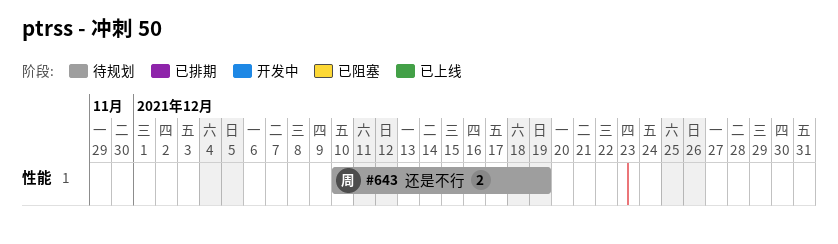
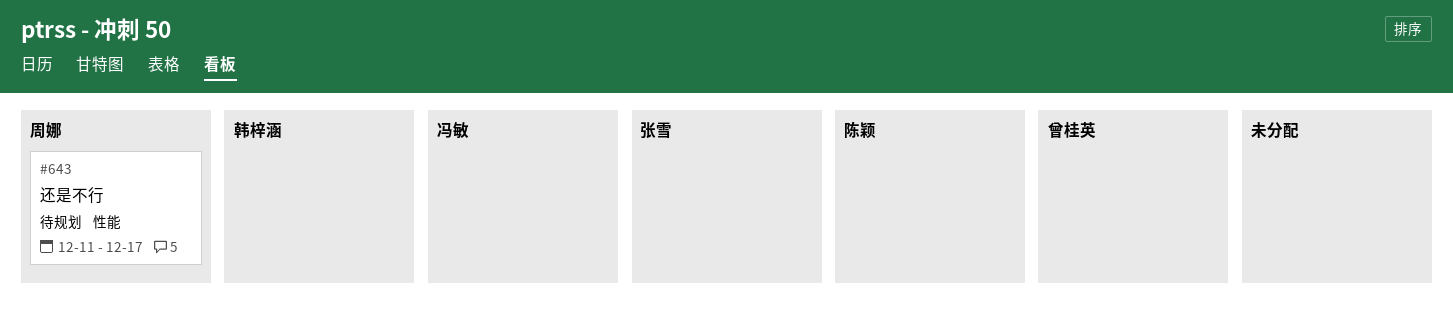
#643, start: Dec 10 -> Dec 11
#643, due: Dec 19 -> Dec 17

